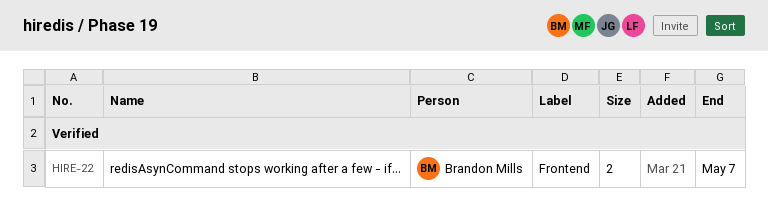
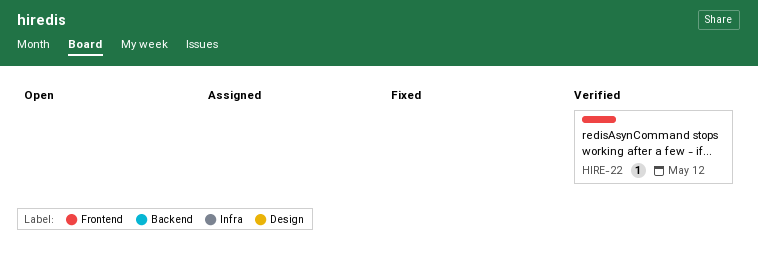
HIRE-22, estimate: 2 -> 1
HIRE-22, due: May 7 -> May 12

